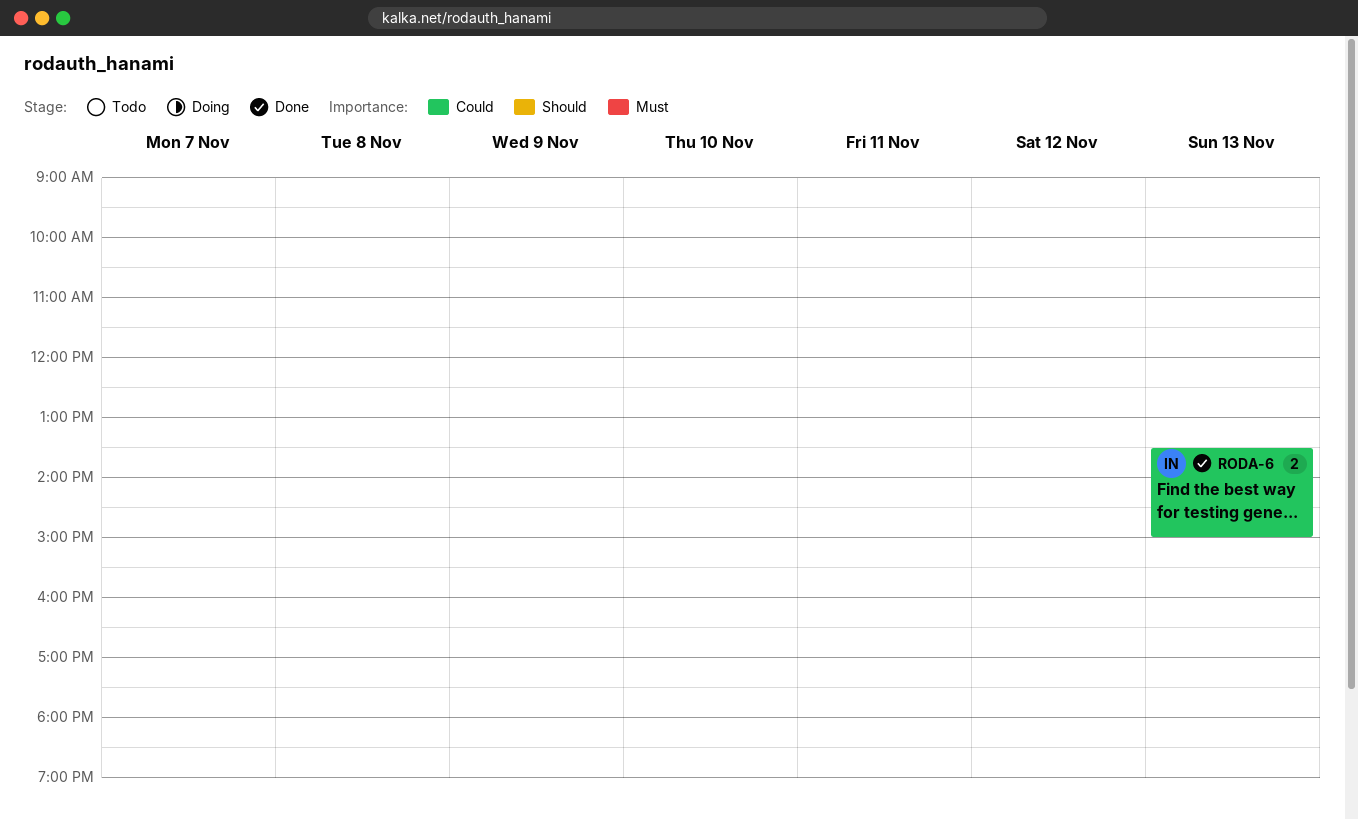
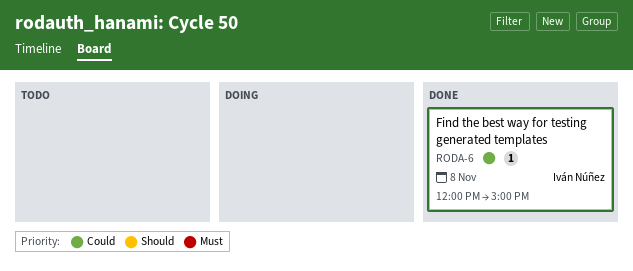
RODA-6, estimate: 2 -> 1
RODA-6, day: Nov 13 -> Nov 8
RODA-6, begins: 13:30 -> 12:00

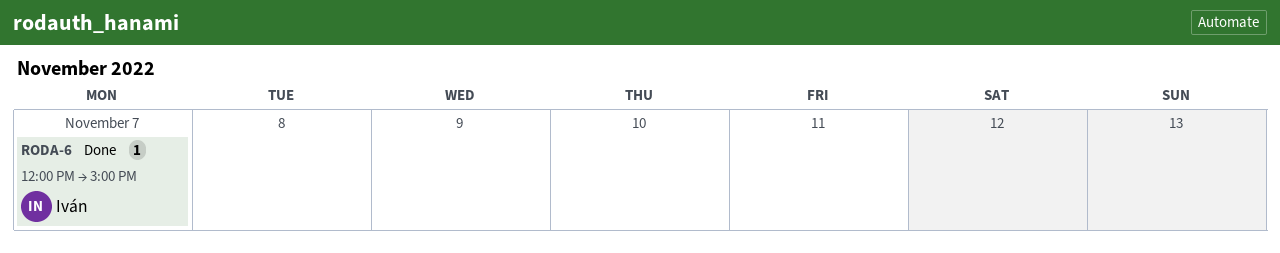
RODA-6, day: Nov 8 -> Nov 7

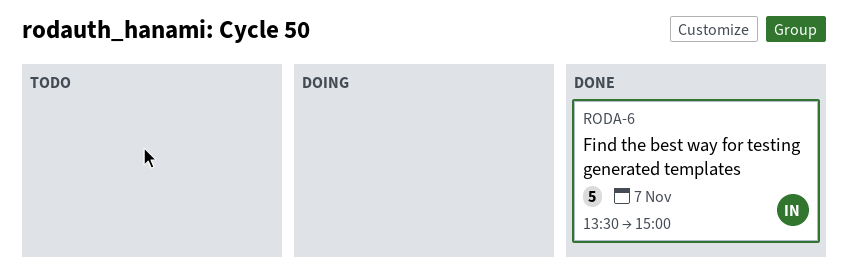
RODA-6, estimate: 1 -> 5
RODA-6, begins: 12:00 -> 13:30

